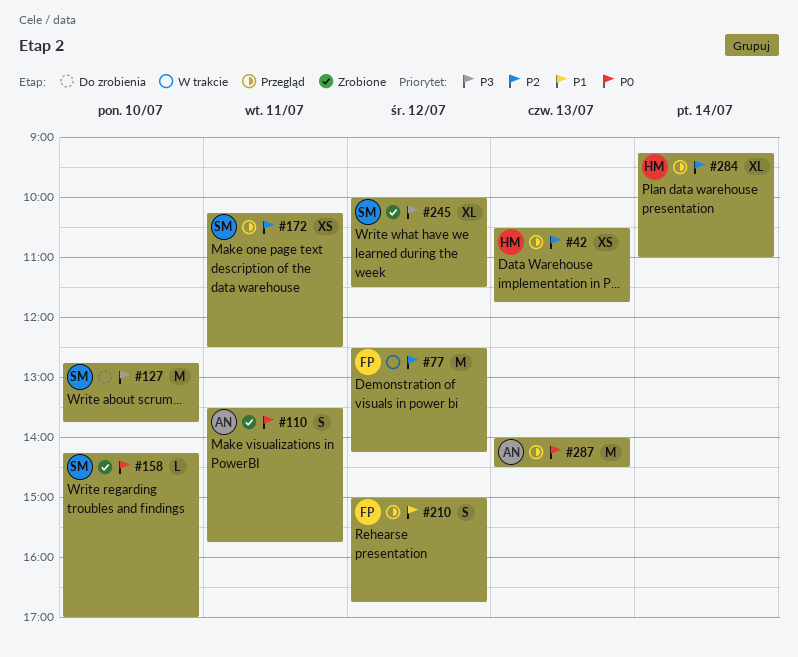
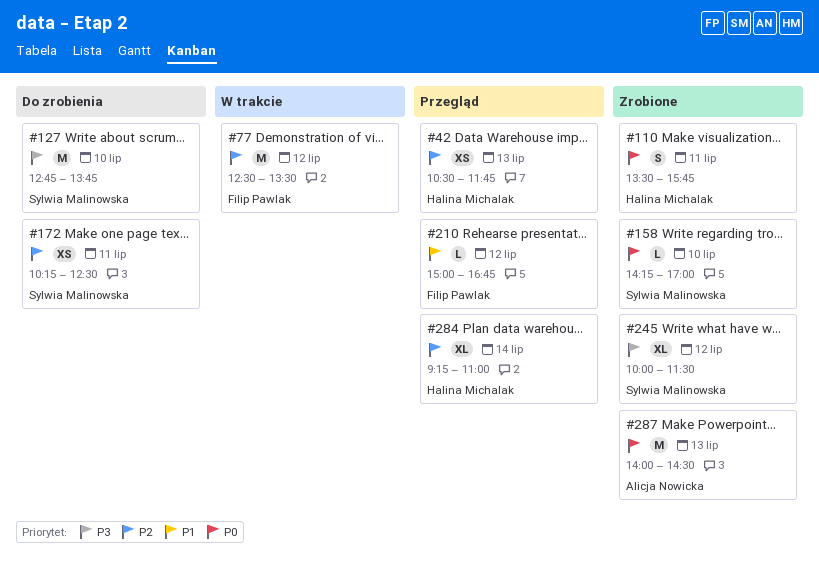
#77, ends: 14:15 -> 13:30
#110, owner: Alicja Nowicka -> Halina Michalak
#172, status: Przegląd -> Do zrobienia
#210, estimate: S -> L
#287, status: Przegląd -> Zrobione

